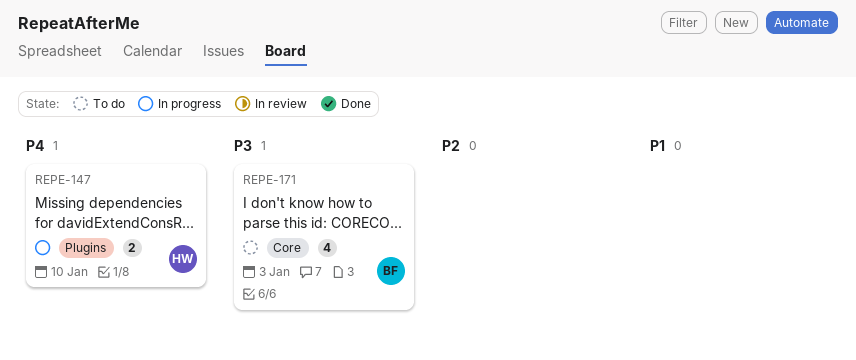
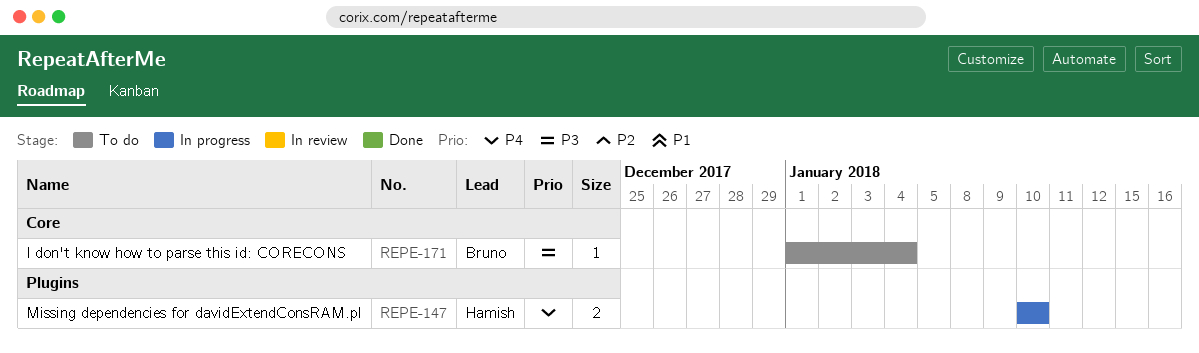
REPE-171, estimate: 4 -> 1
REPE-171, due: Jan 3 -> Jan 4

